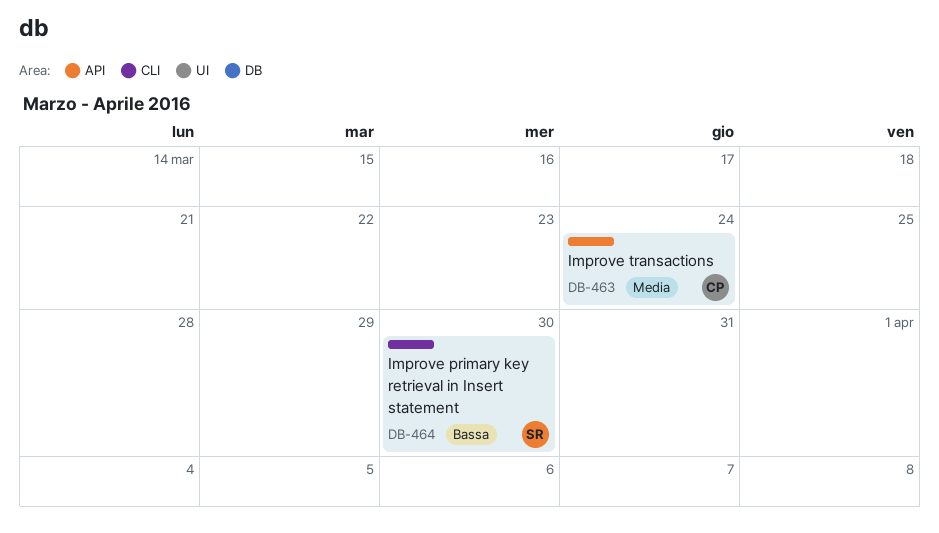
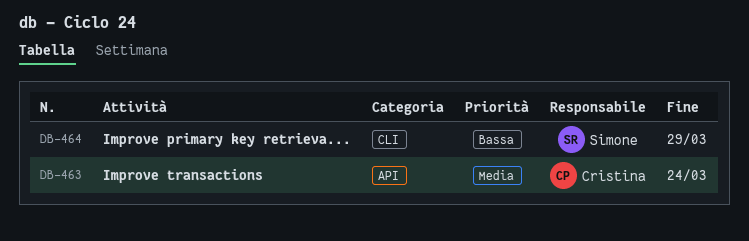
DB-464, due: Mar 30 -> Mar 29

